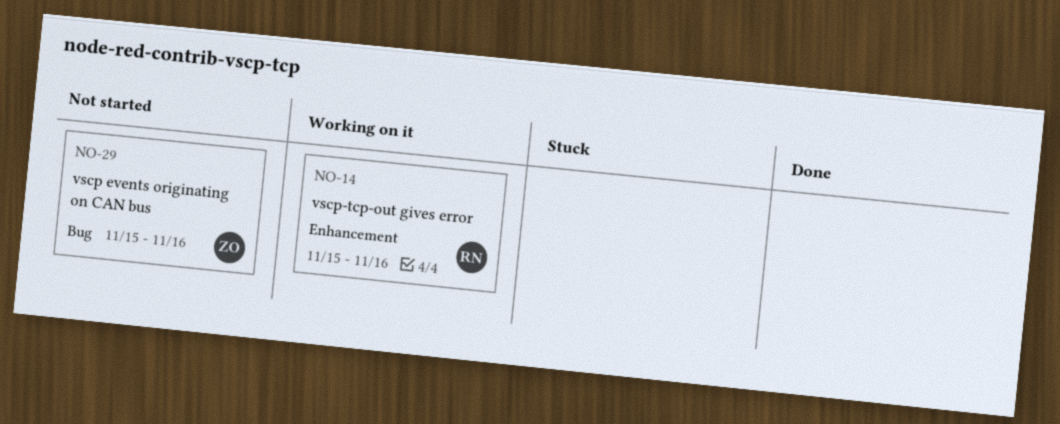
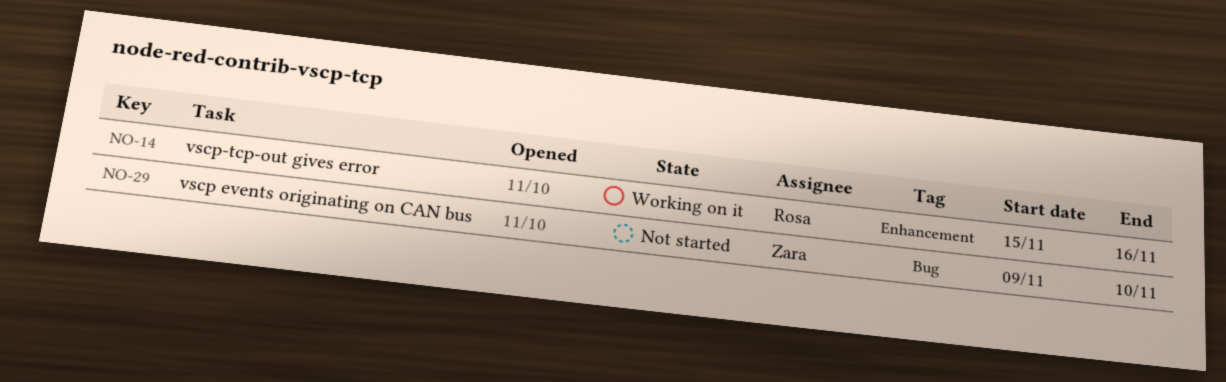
NO-29, start: Nov 15 -> Nov 9
NO-29, due: Nov 16 -> Nov 10

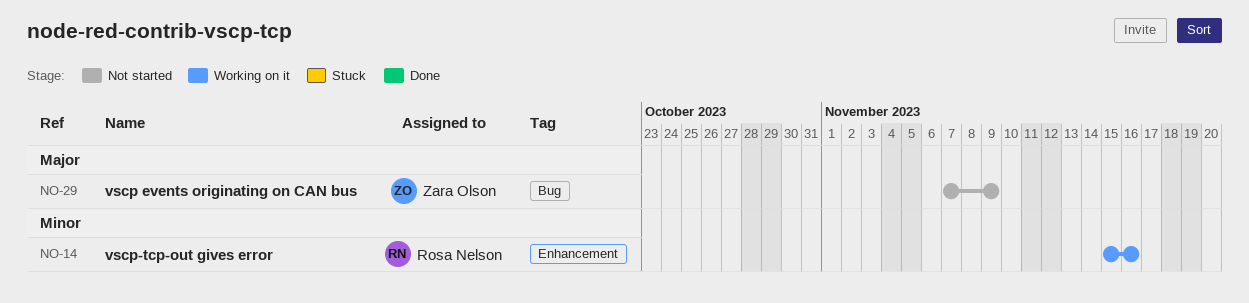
NO-29, start: Nov 9 -> Nov 7
NO-29, due: Nov 10 -> Nov 9

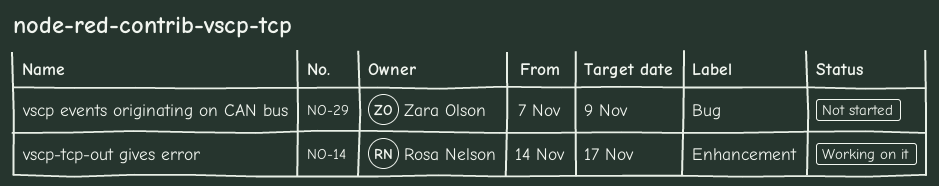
NO-14, start: Nov 15 -> Nov 14
NO-14, due: Nov 16 -> Nov 17

